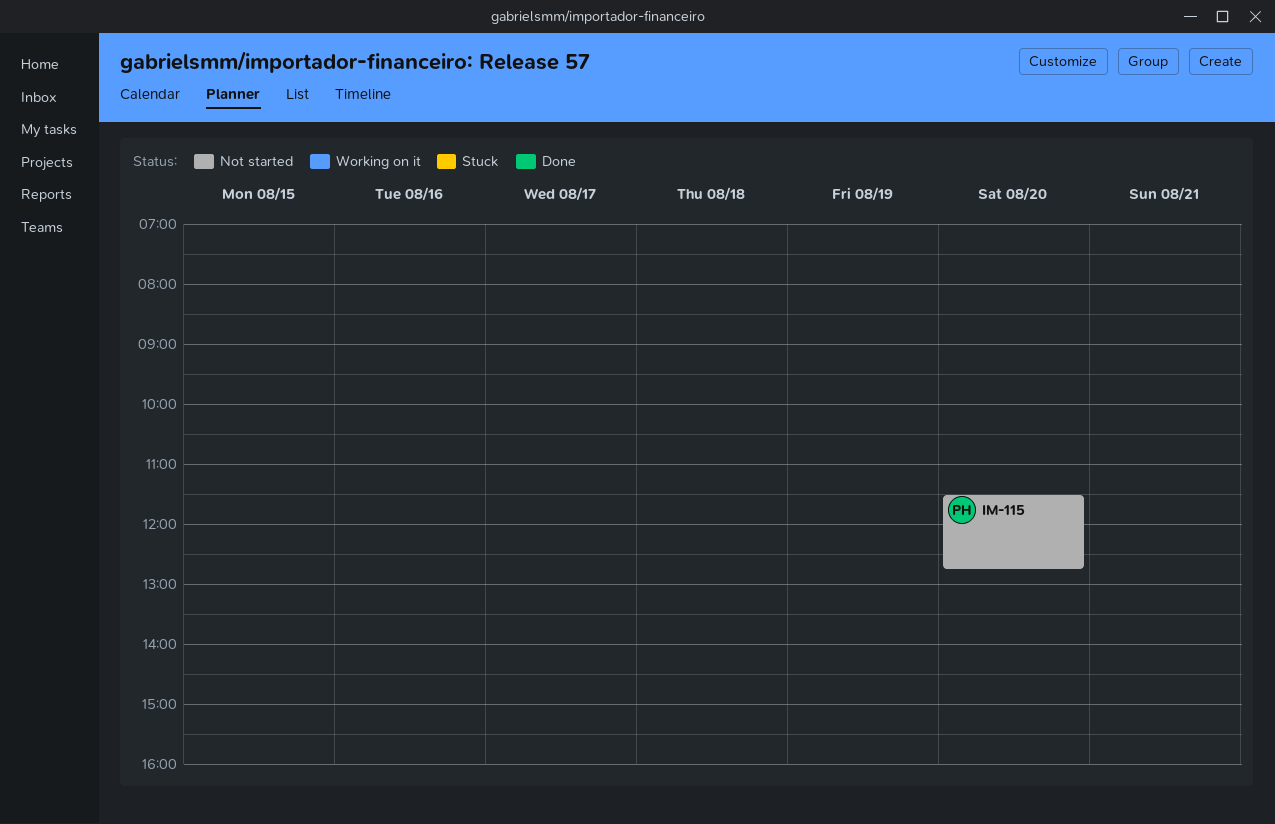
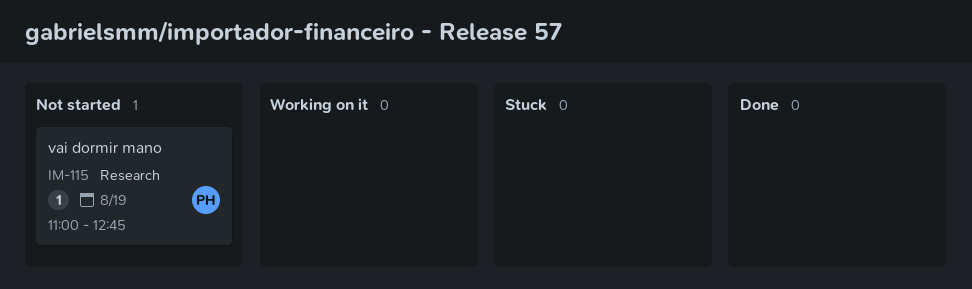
IM-115, day: Aug 20 -> Aug 19
IM-115, begins: 11:30 -> 11:00

